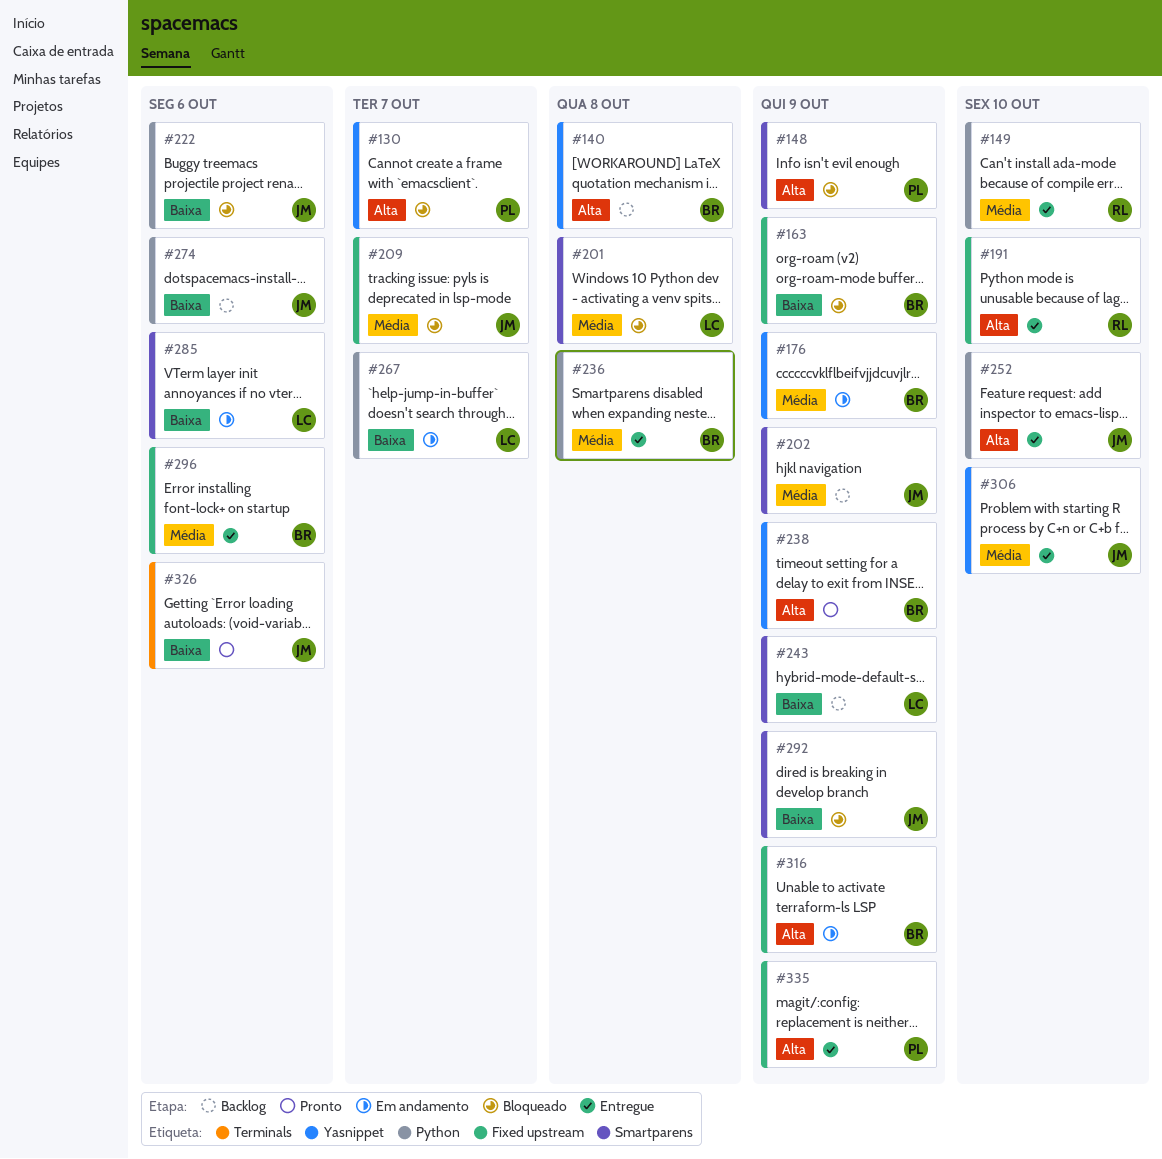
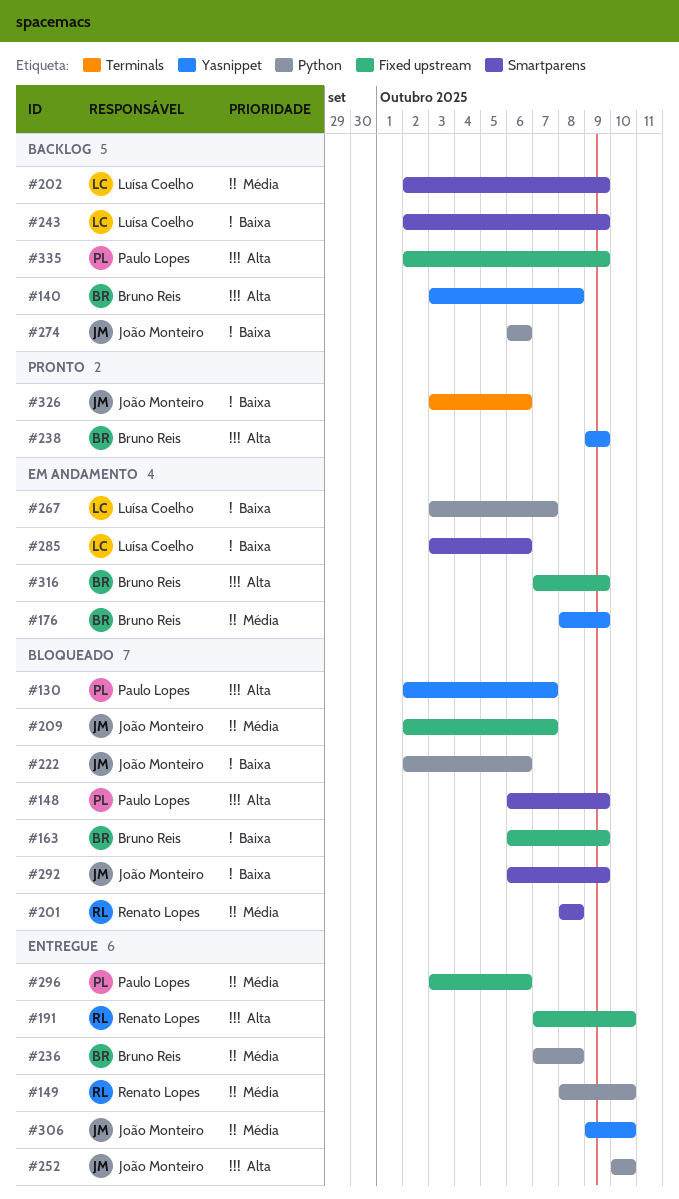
#201, owner: Luísa Coelho -> Renato Lopes
#202, owner: João Monteiro -> Luísa Coelho
#296, owner: Bruno Reis -> Paulo Lopes
#335, status: Entregue -> Backlog

